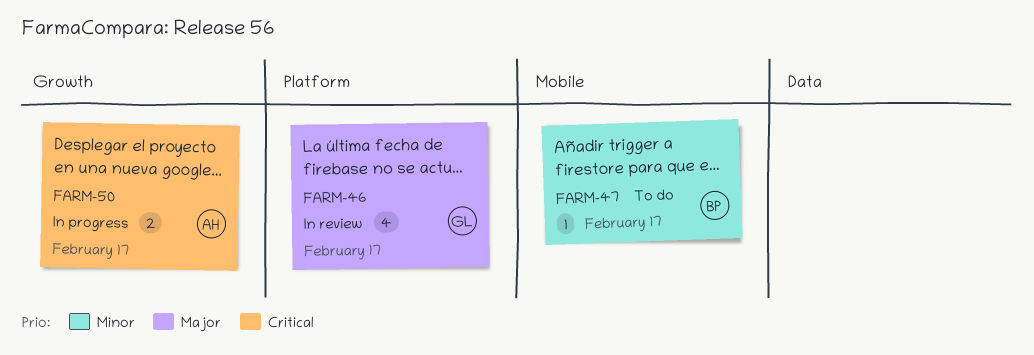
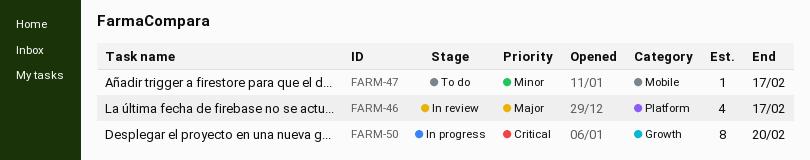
FARM-50, estimate: 2 -> 8
FARM-50, due: Feb 17 -> Feb 20

